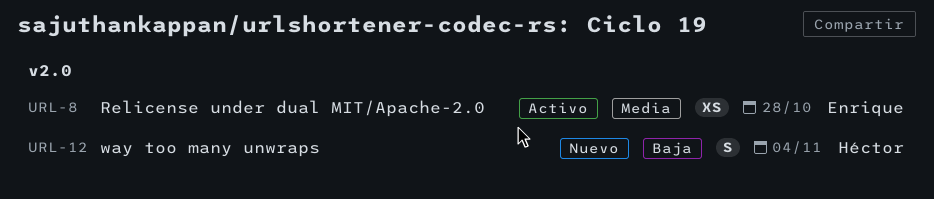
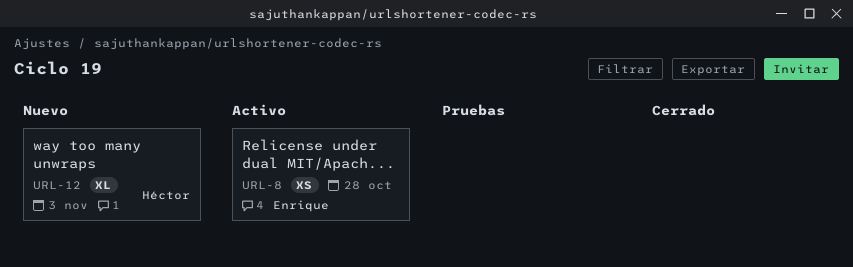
URL-12, estimate: S -> XL
URL-12, due: Nov 4 -> Nov 3

